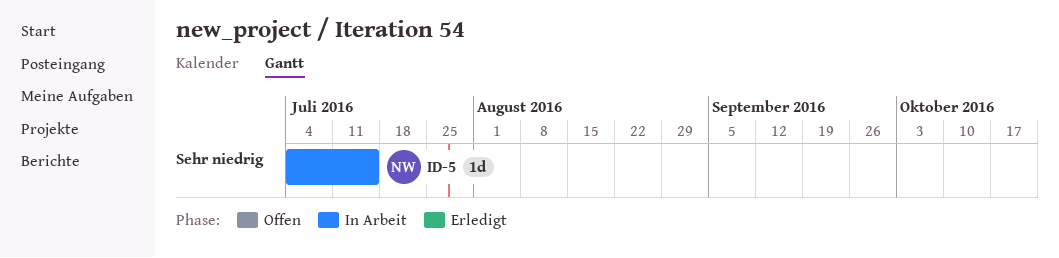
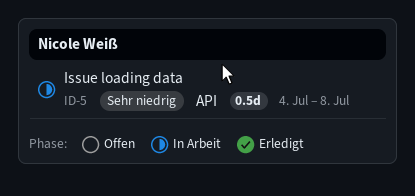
ID-5, estimate: 1d -> 0.5d
ID-5, due: Jul 15 -> Jul 8

